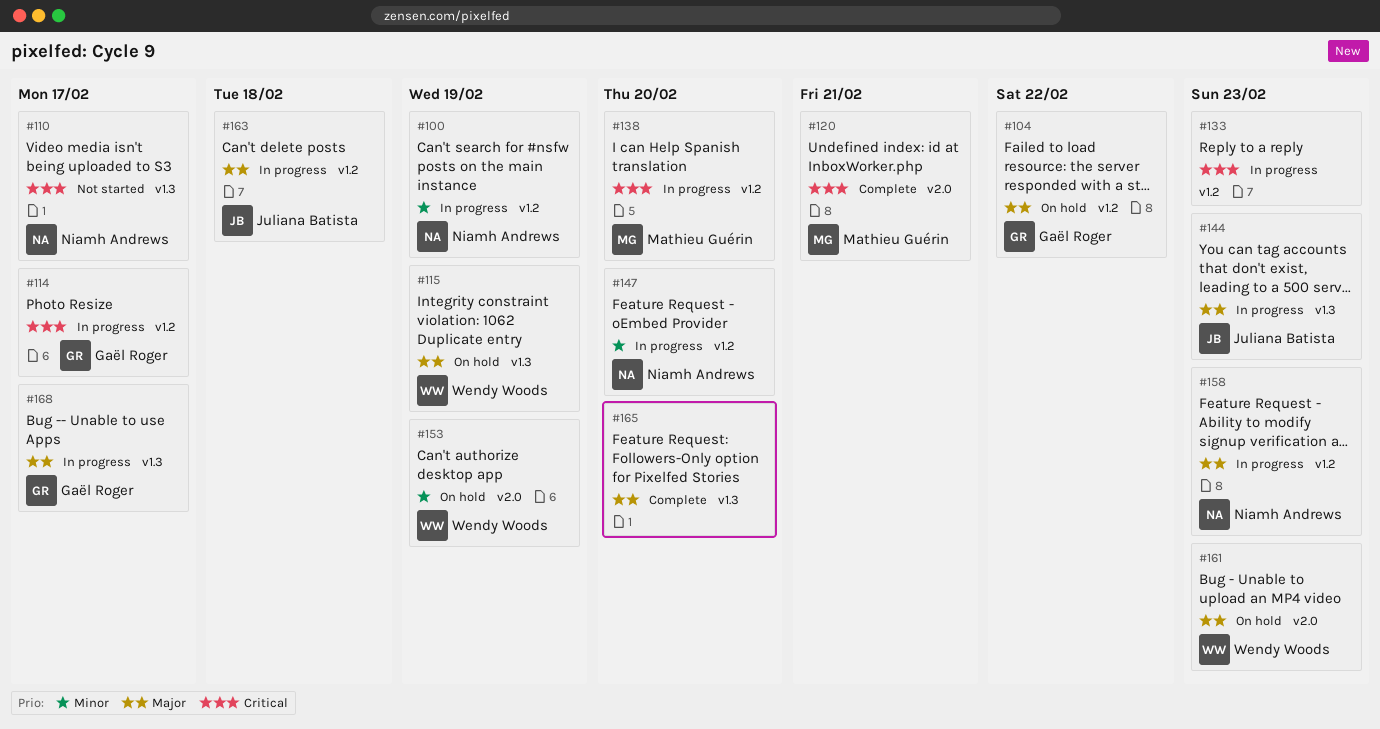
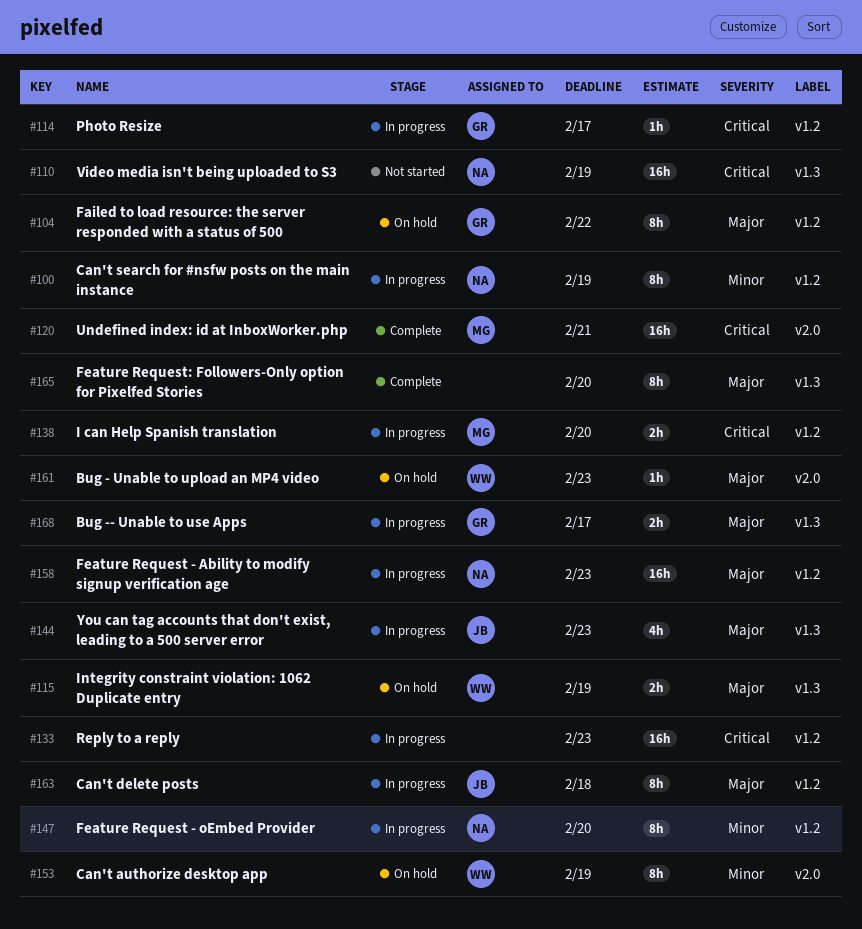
#110, due: Feb 17 -> Feb 19

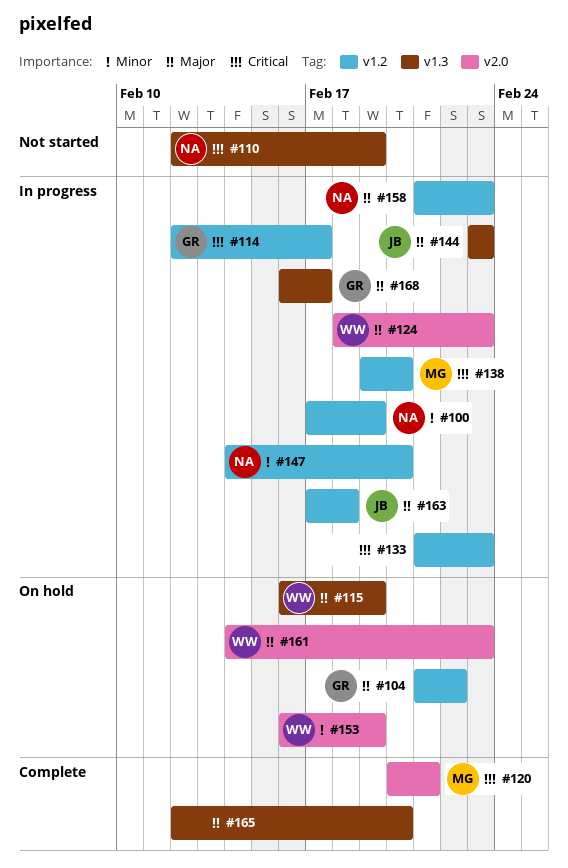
#124: none -> present

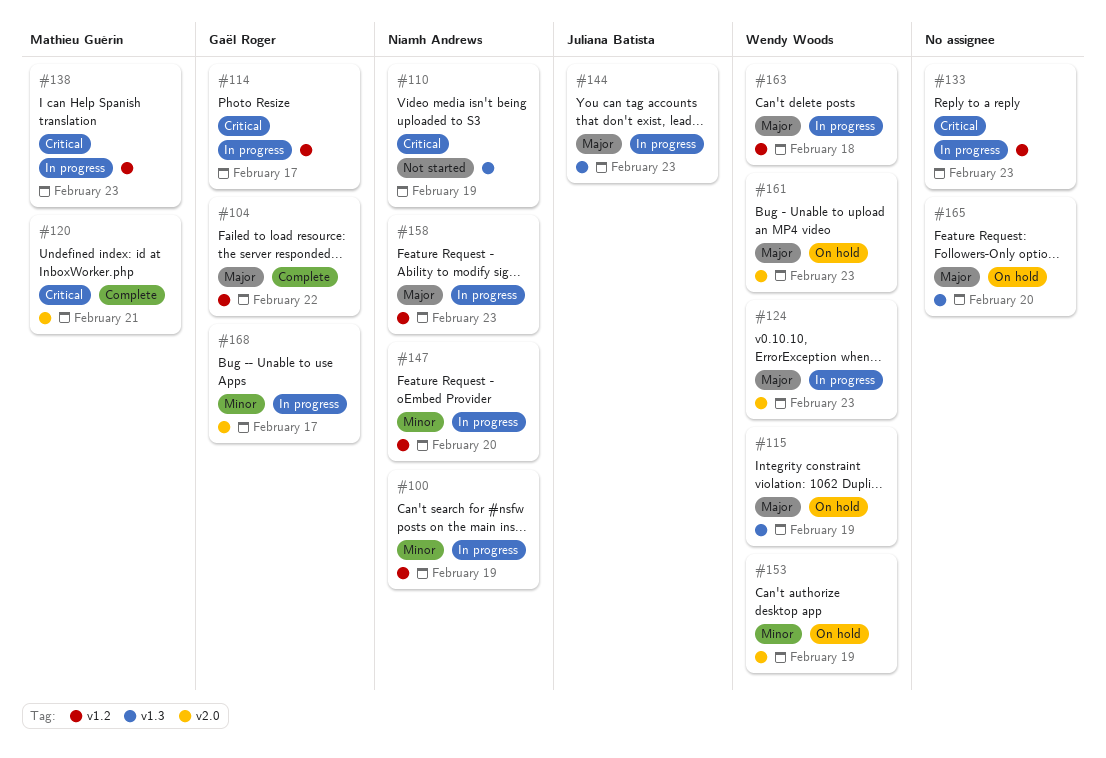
#104, status: On hold -> Complete
#138, due: Feb 20 -> Feb 23
#163, owner: Juliana Batista -> Wendy Woods
#165, status: Complete -> On hold
#168, priority: Major -> Minor
#168, label: v1.3 -> v2.0

